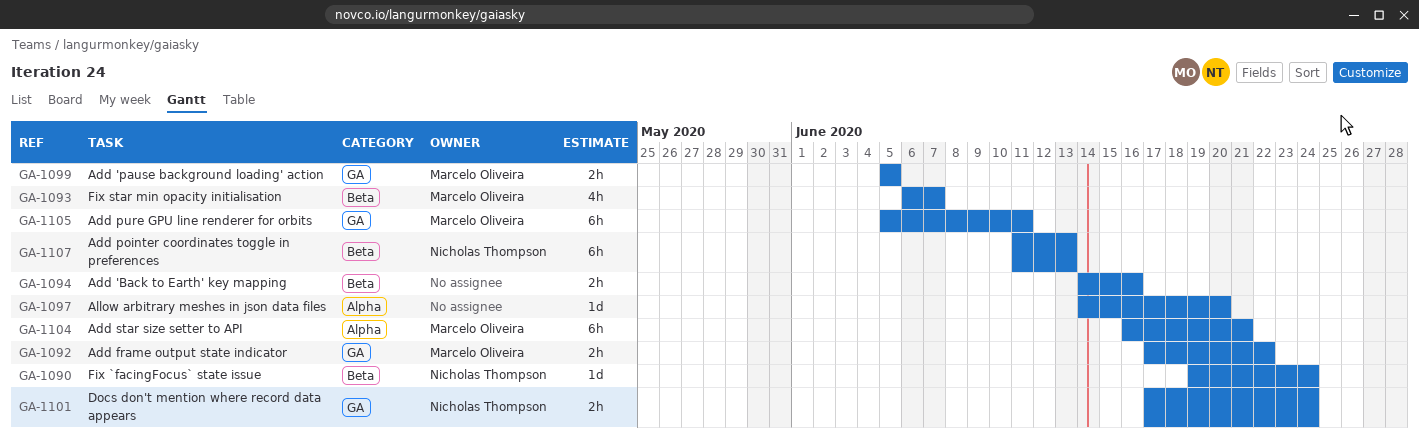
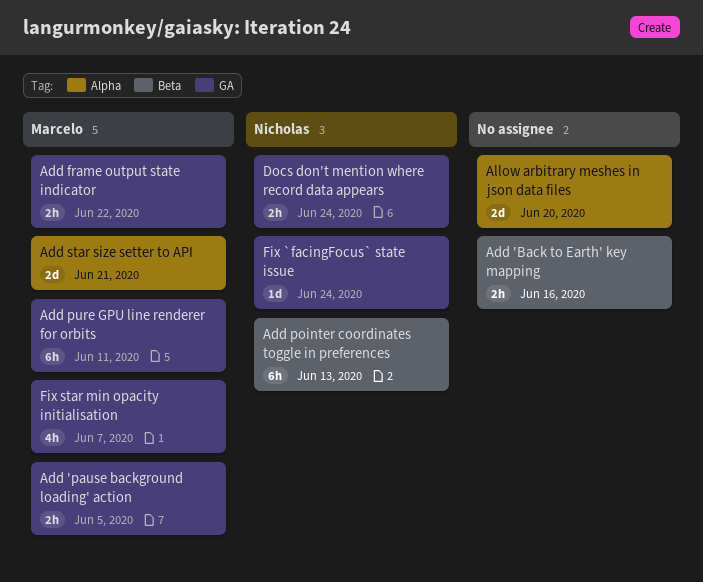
Add star size setter to API, estimate: 6h -> 2d
Allow arbitrary meshes in json data files, estimate: 1d -> 2d
Fix `facingFocus` state issue, label: Beta -> GA
Fix star min opacity initialisation, label: Beta -> GA

